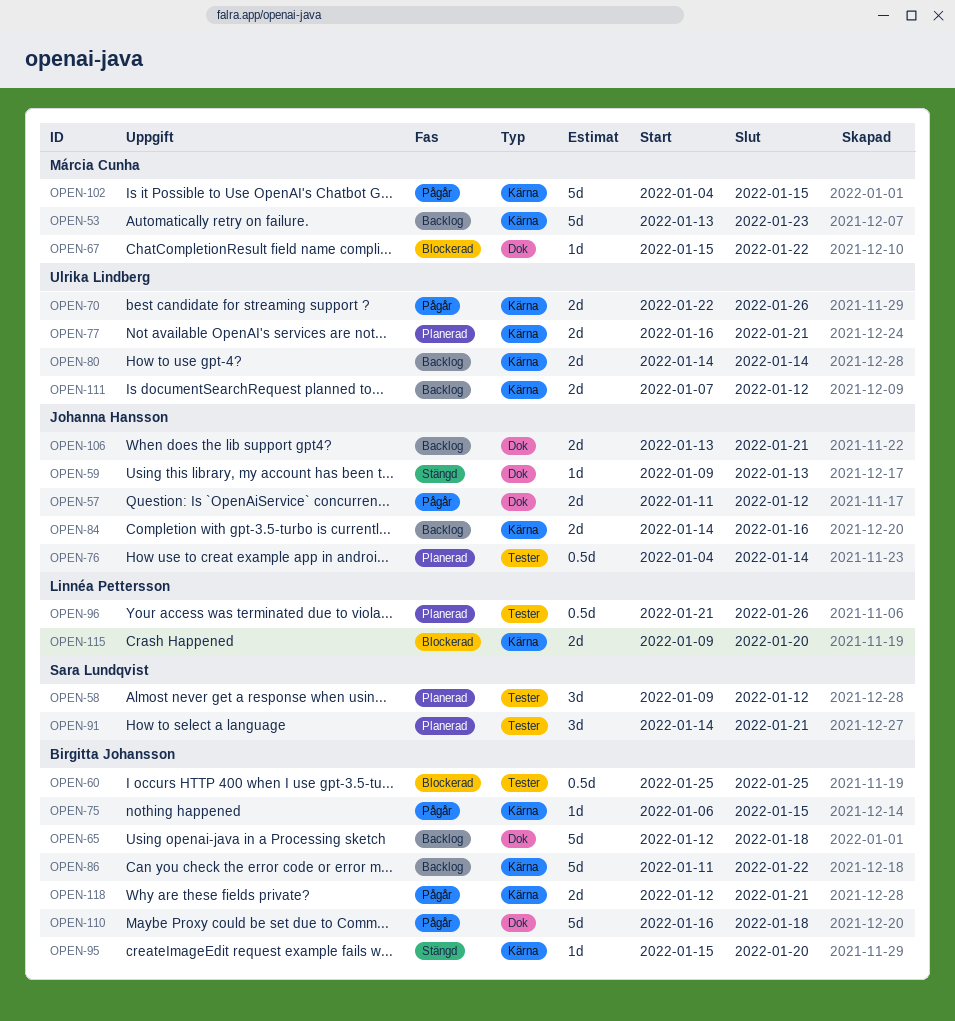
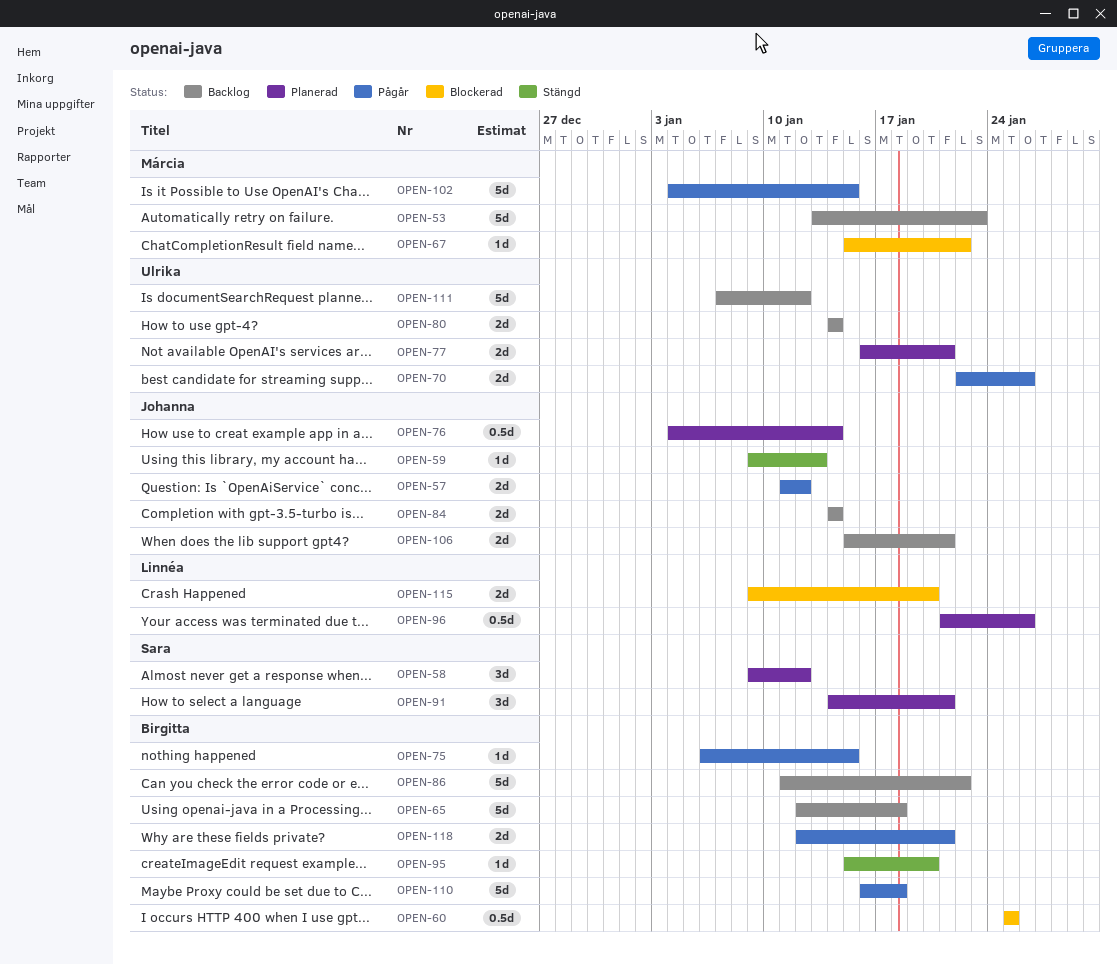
OPEN-84, due: Jan 16 -> Jan 14
OPEN-106, start: Jan 13 -> Jan 15
OPEN-111, estimate: 2d -> 5d

